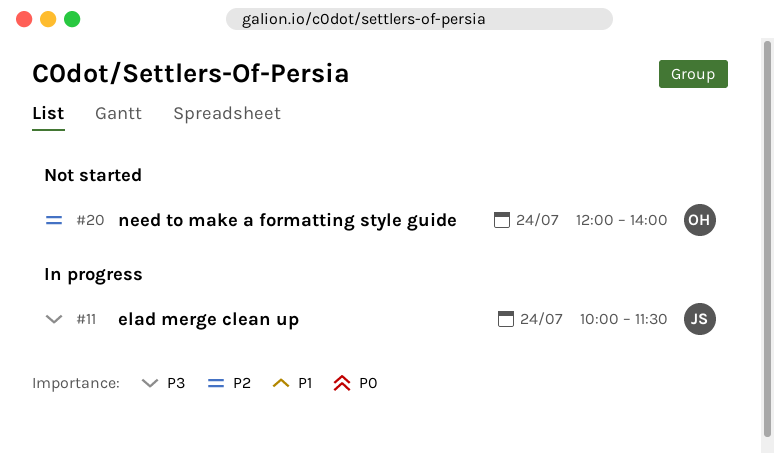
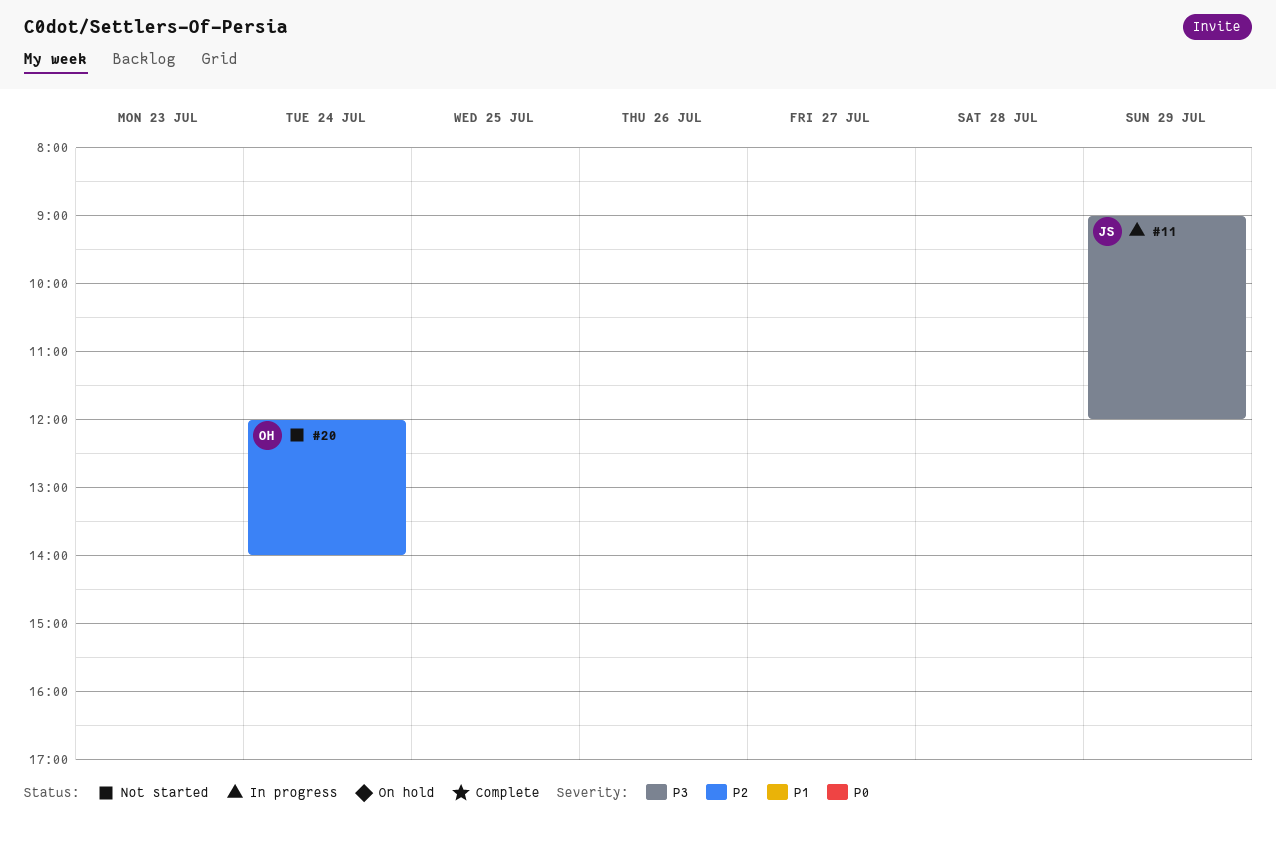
#11, day: Jul 24 -> Jul 29
#11, begins: 10:00 -> 09:00
#11, ends: 11:30 -> 12:00

